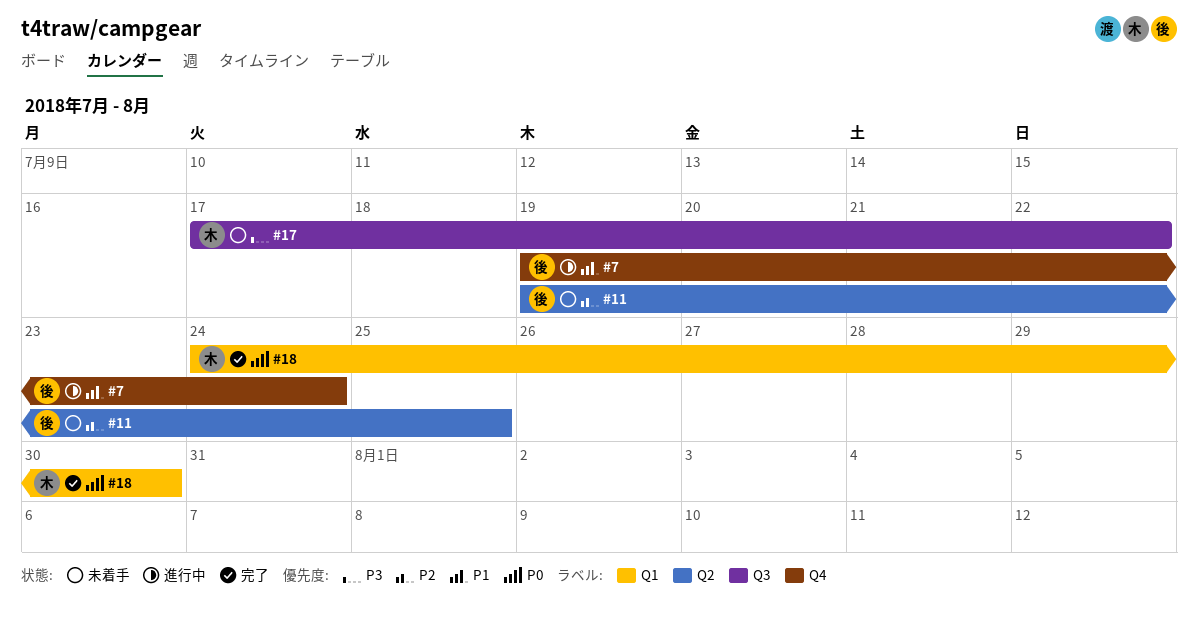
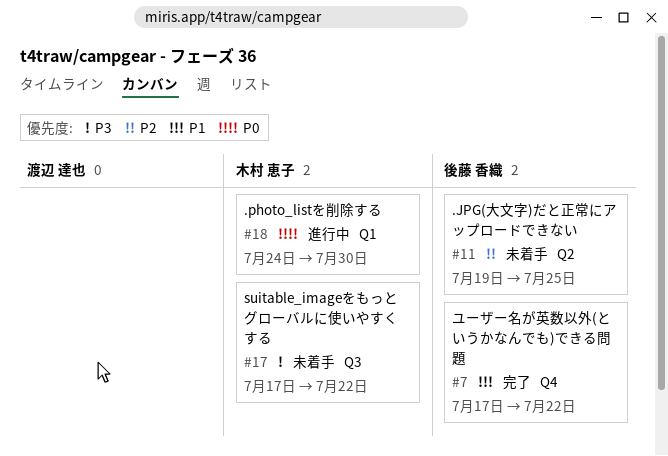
#7, status: 進行中 -> 完了
#7, start: Jul 19 -> Jul 17
#7, due: Jul 24 -> Jul 22
#18, status: 完了 -> 進行中

